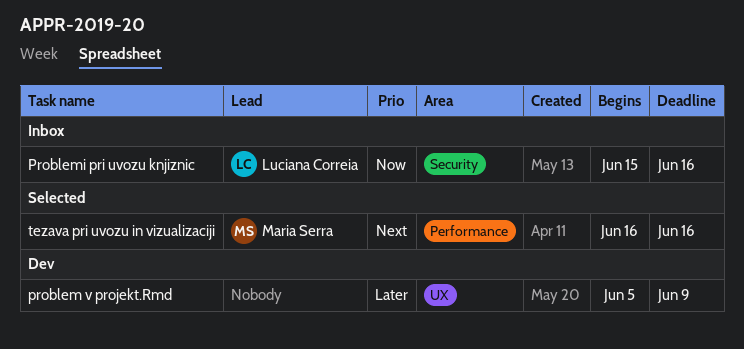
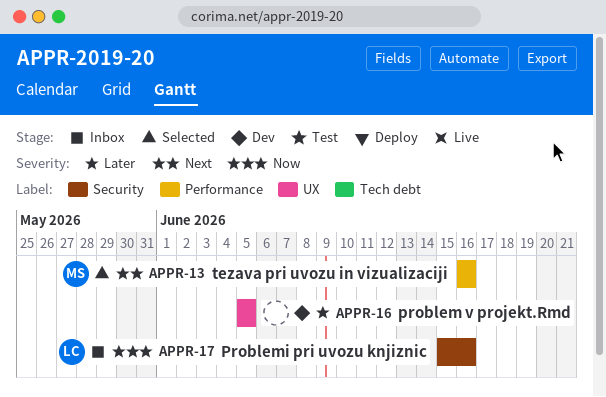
problem v projekt.Rmd, due: Jun 9 -> Jun 5

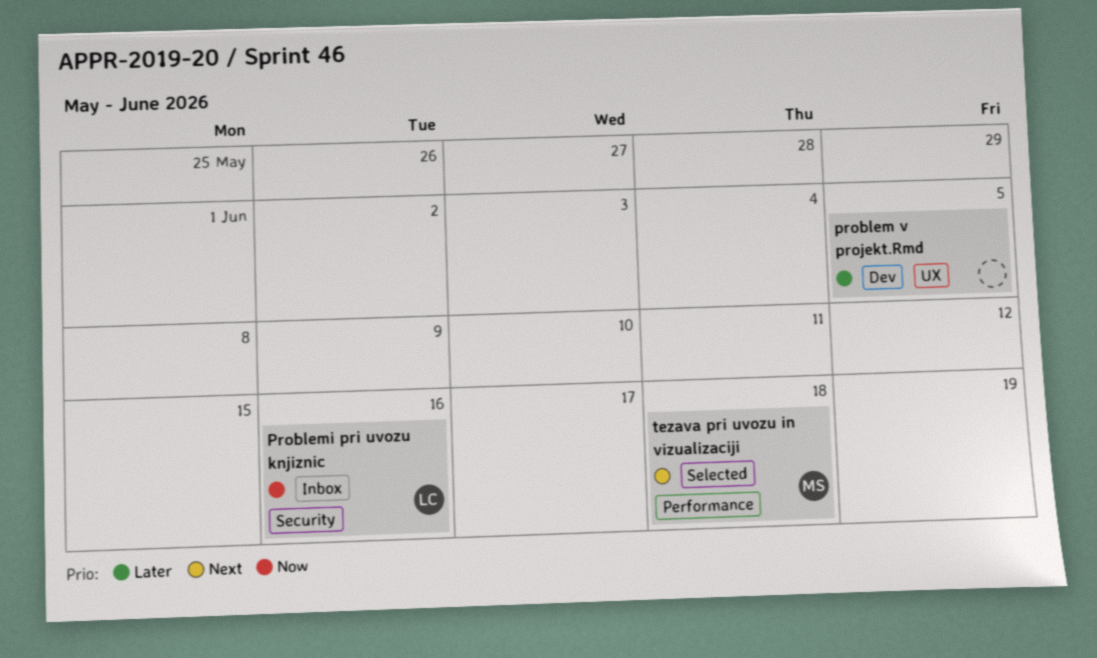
tezava pri uvozu in vizualizaciji, due: Jun 16 -> Jun 18

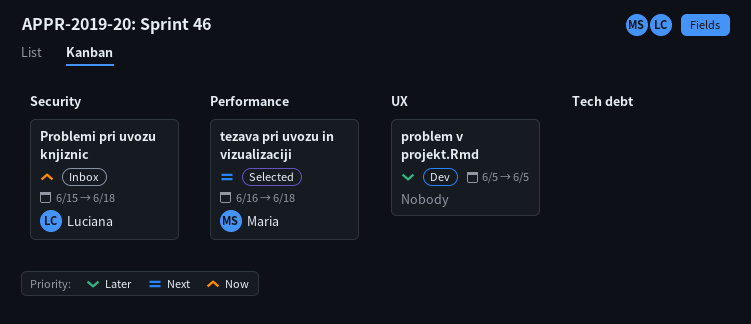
Problemi pri uvozu knjiznic, due: Jun 16 -> Jun 18

